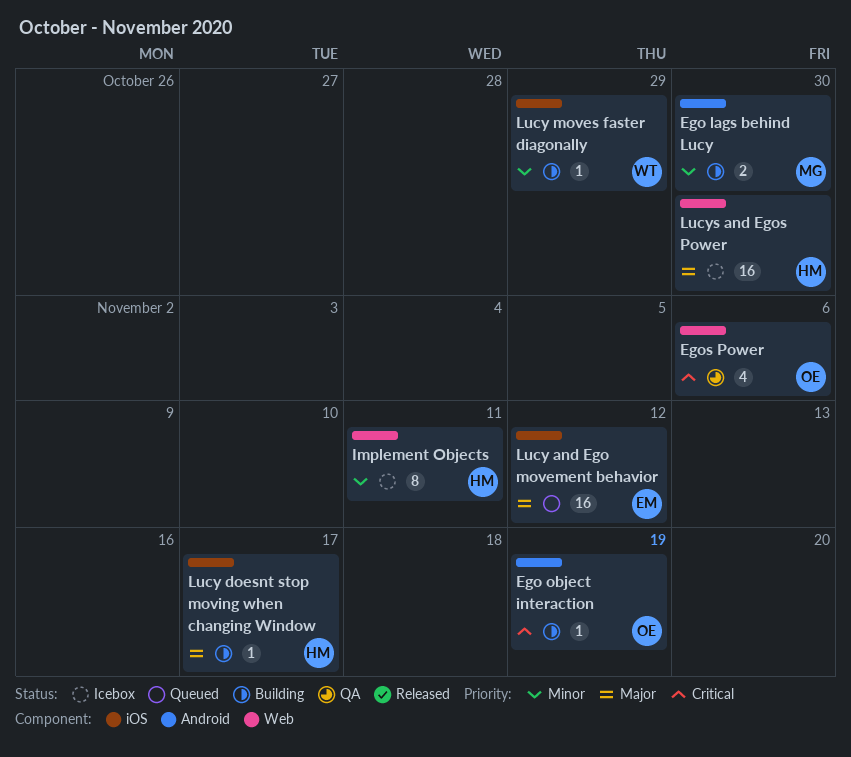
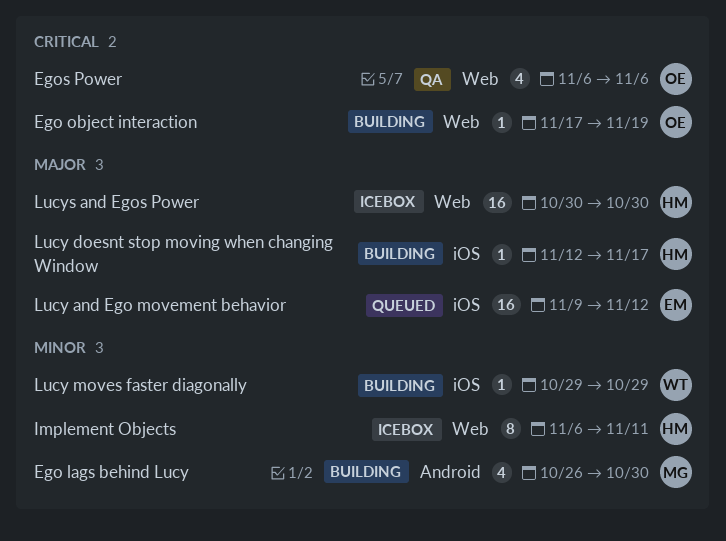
Ego lags behind Lucy, estimate: 2 -> 4
Ego object interaction, label: Android -> Web

